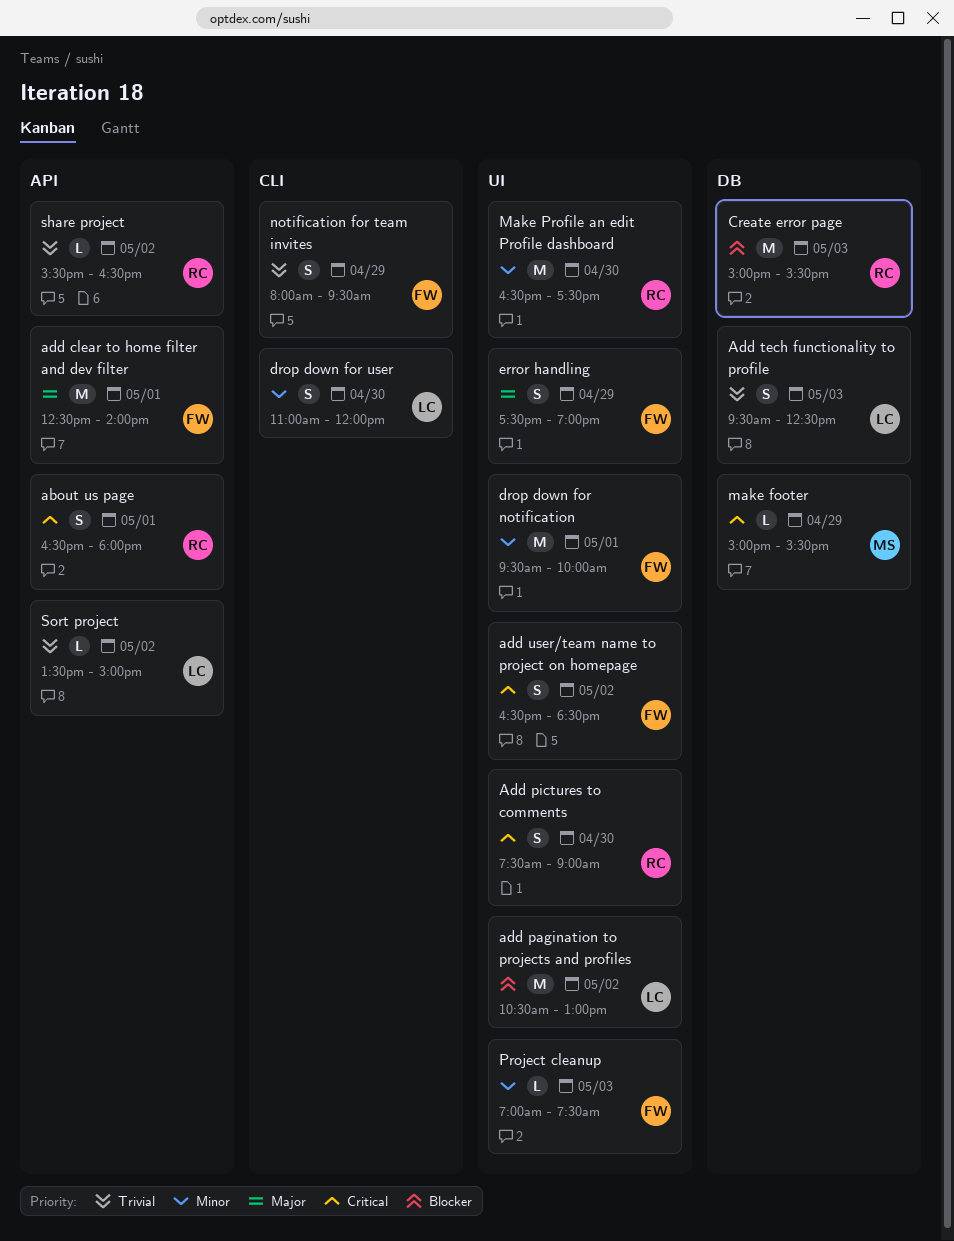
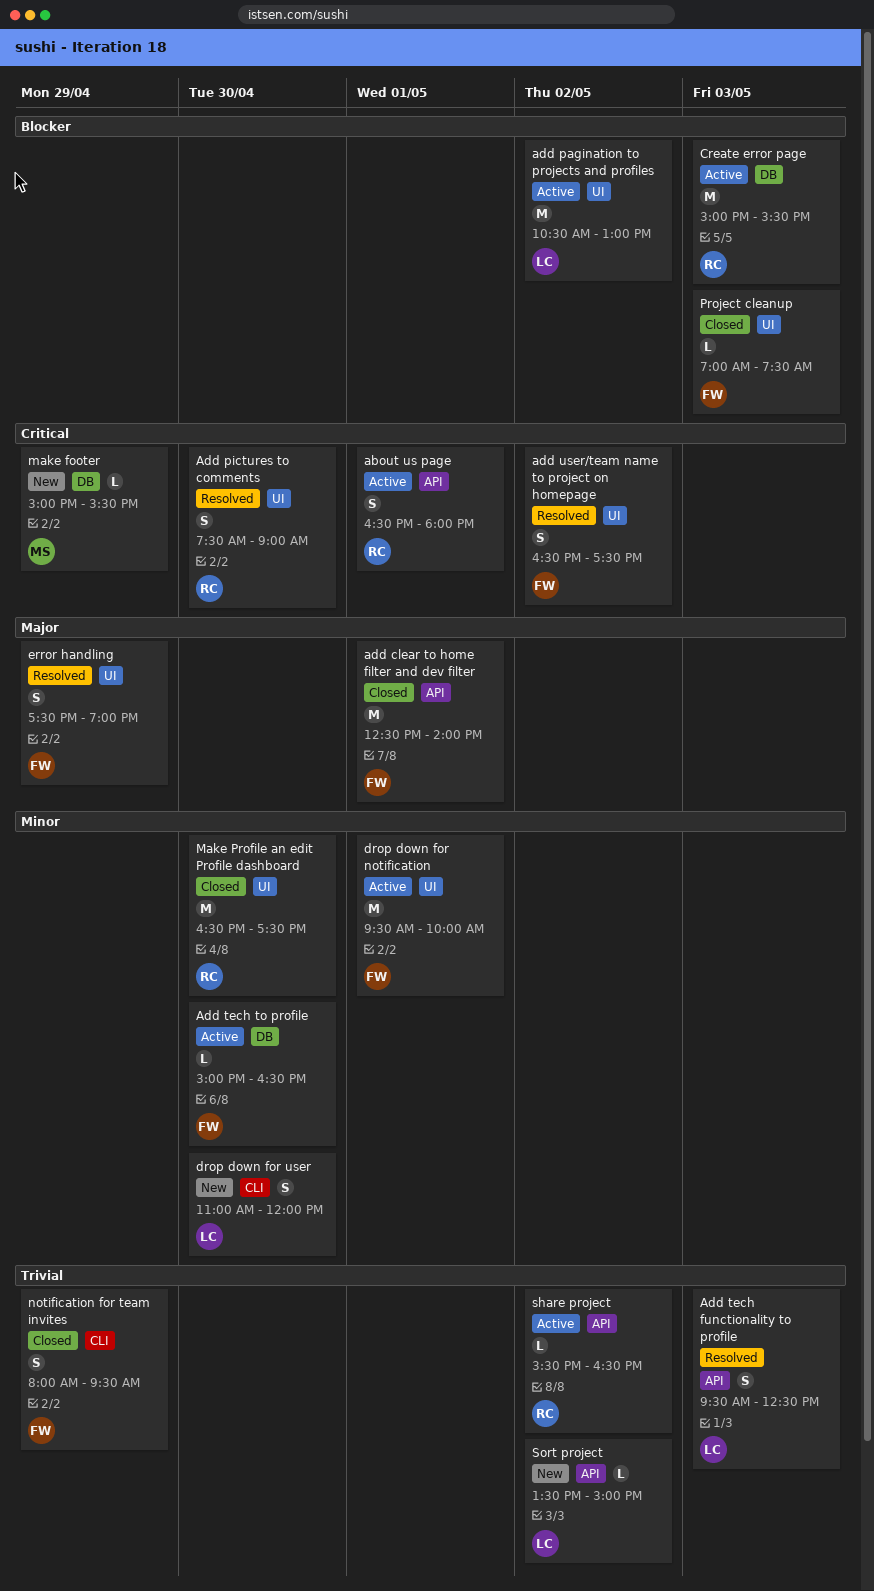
Add tech functionality to profile, label: DB -> API
Add tech to profile: none -> present
add user/team name to project on homepage, ends: 18:30 -> 17:30
Project cleanup, priority: Minor -> Blocker

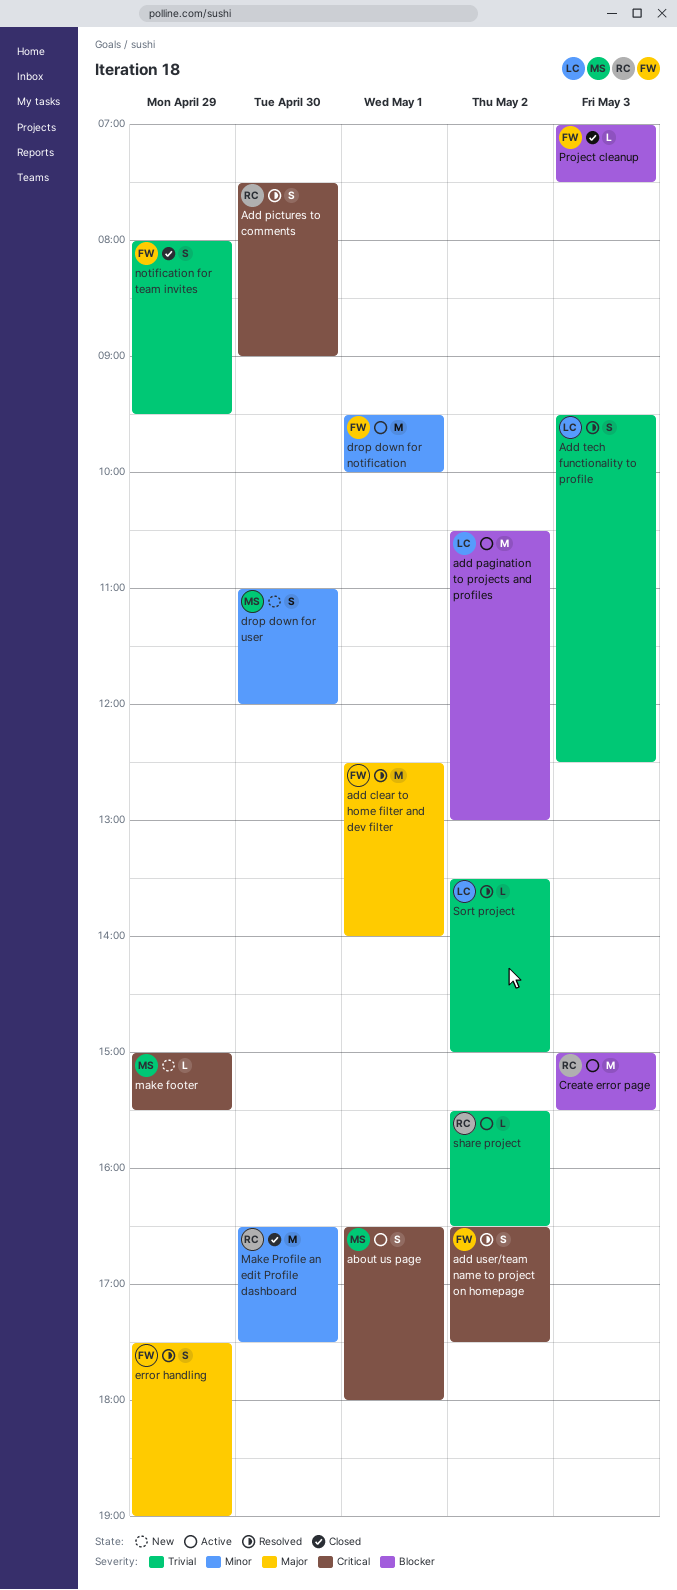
about us page, owner: RC -> MS
add clear to home filter and dev filter, status: Closed -> Resolved
Add tech to profile: present -> none
drop down for user, owner: LC -> MS
Sort project, status: New -> Resolved

